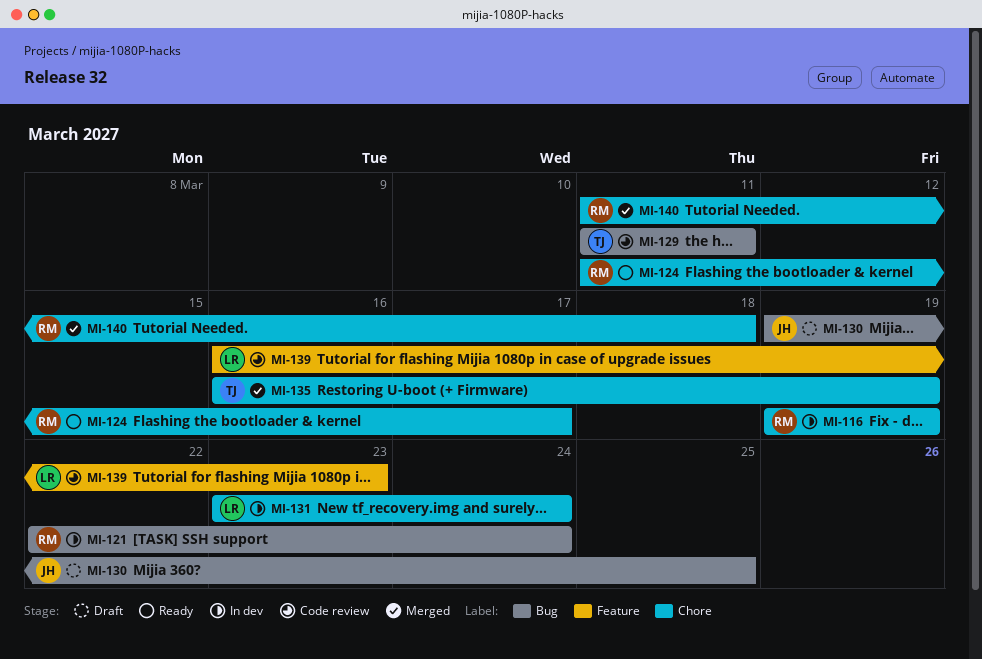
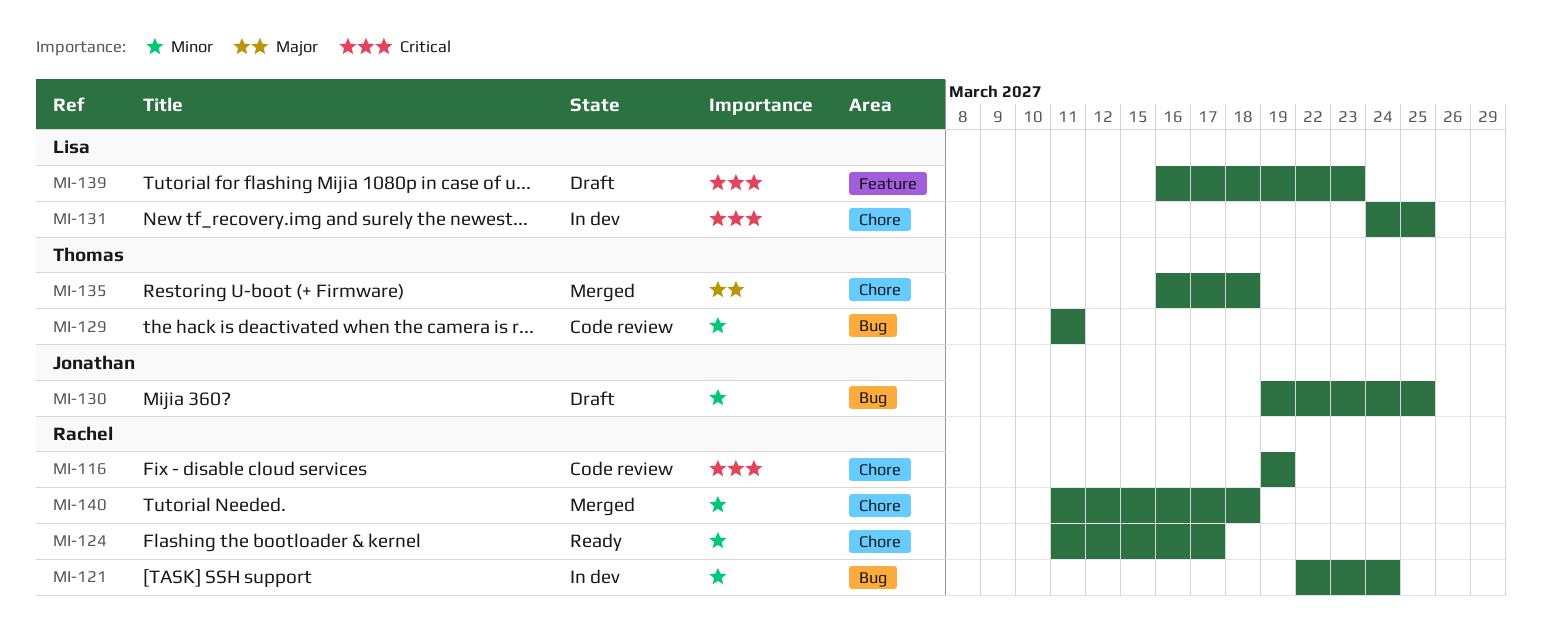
MI-116, status: In dev -> Code review
MI-131, start: Mar 23 -> Mar 24
MI-131, due: Mar 24 -> Mar 25
MI-135, due: Mar 19 -> Mar 18
MI-139, status: Code review -> Draft

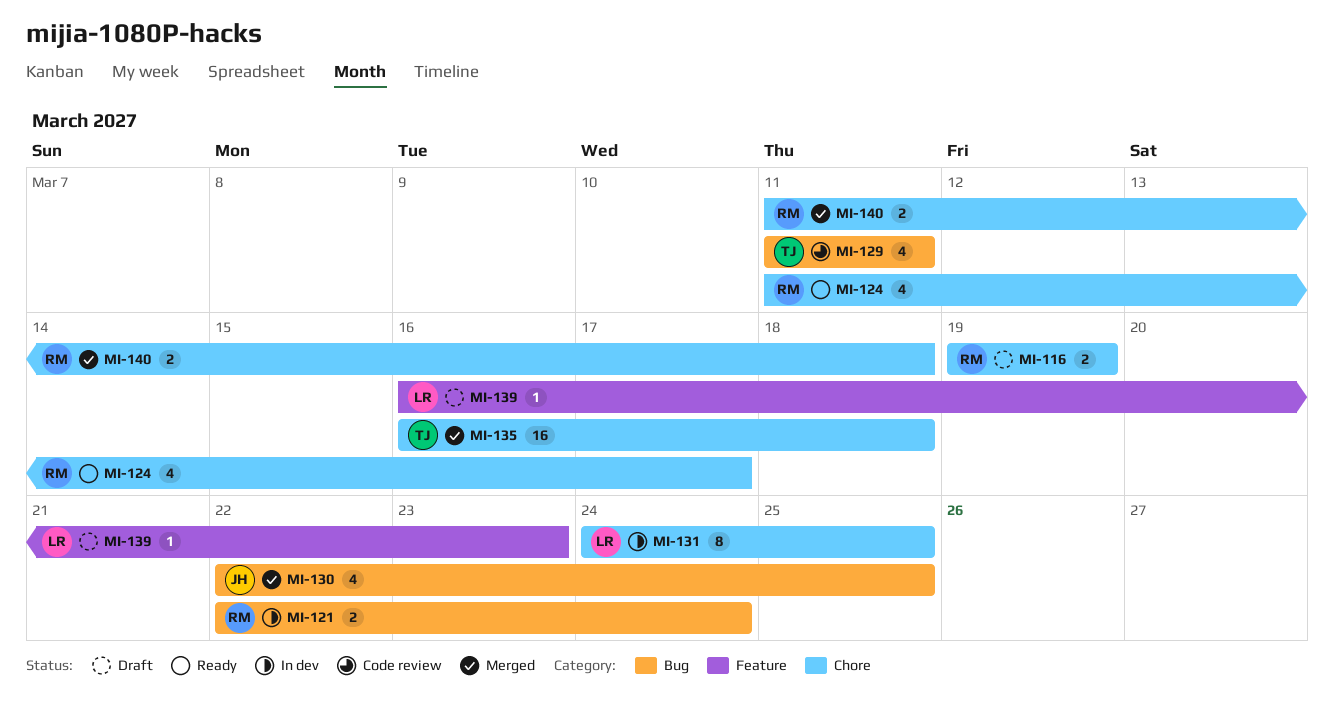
MI-116, status: Code review -> Draft
MI-130, status: Draft -> Merged
MI-130, start: Mar 19 -> Mar 22

